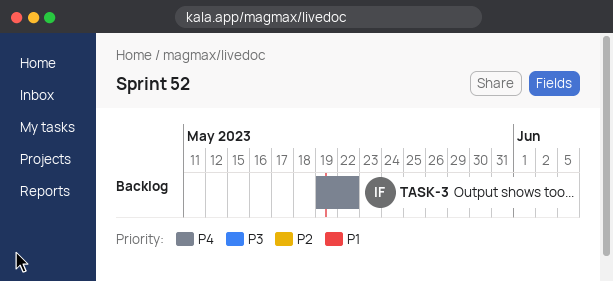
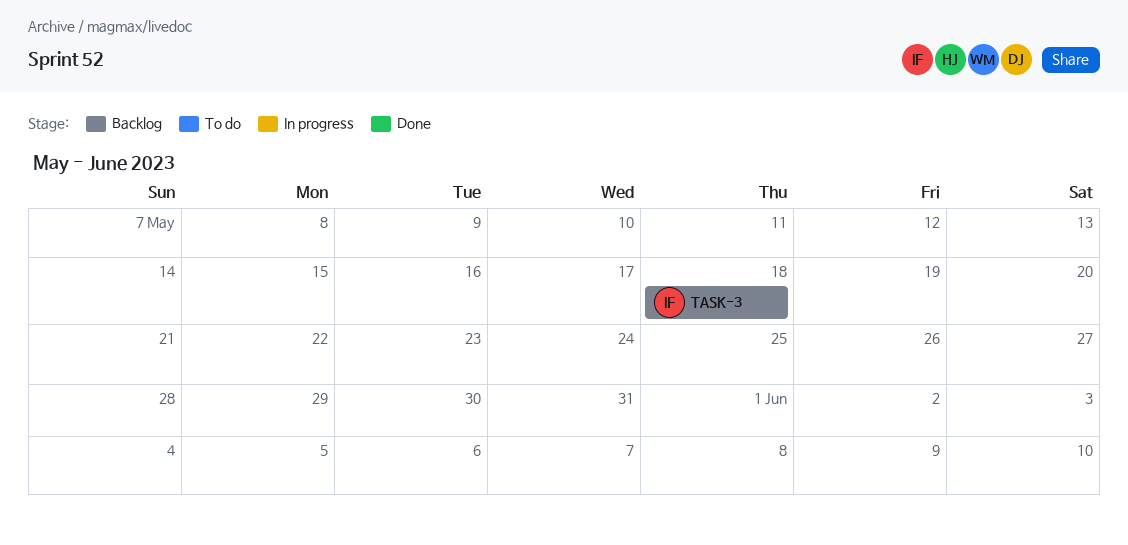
TASK-3, start: May 19 -> May 18
TASK-3, due: May 22 -> May 18

